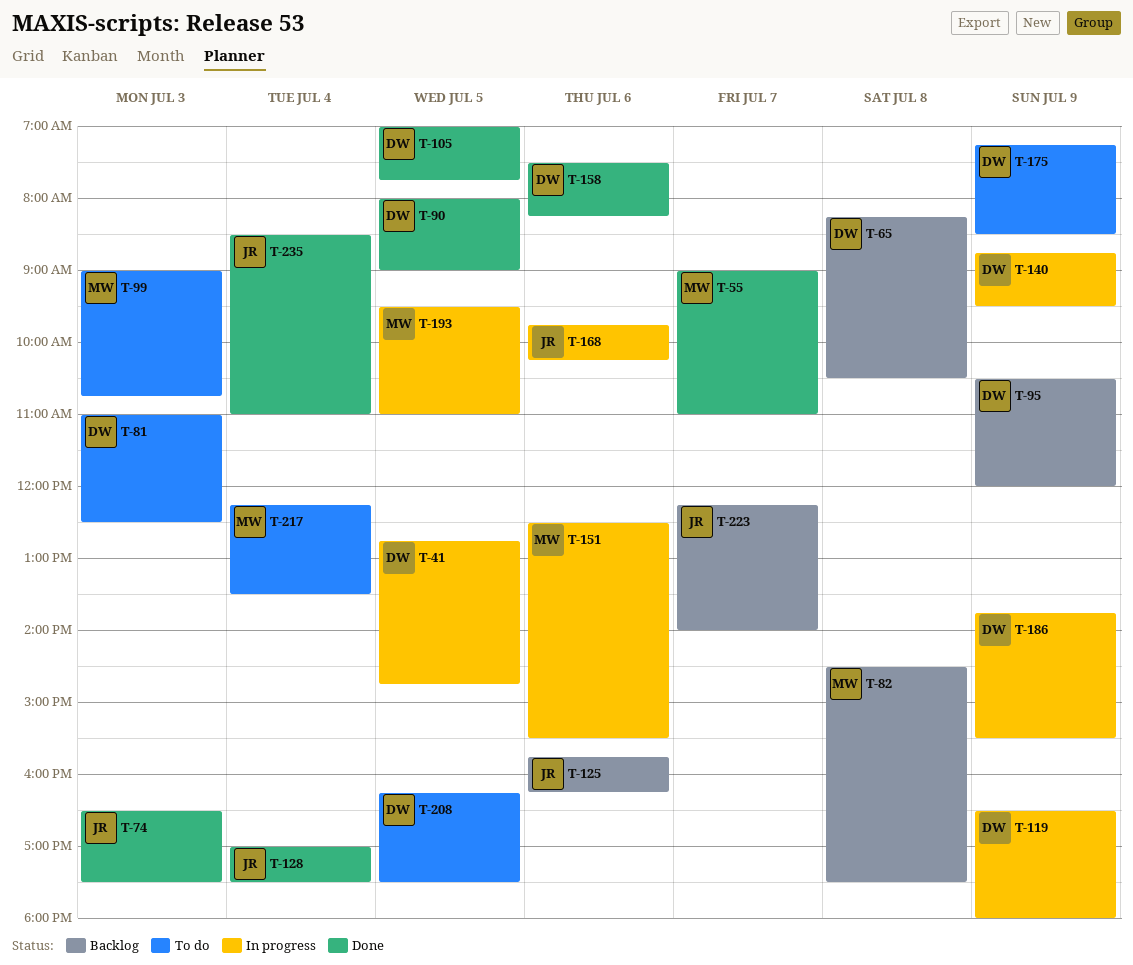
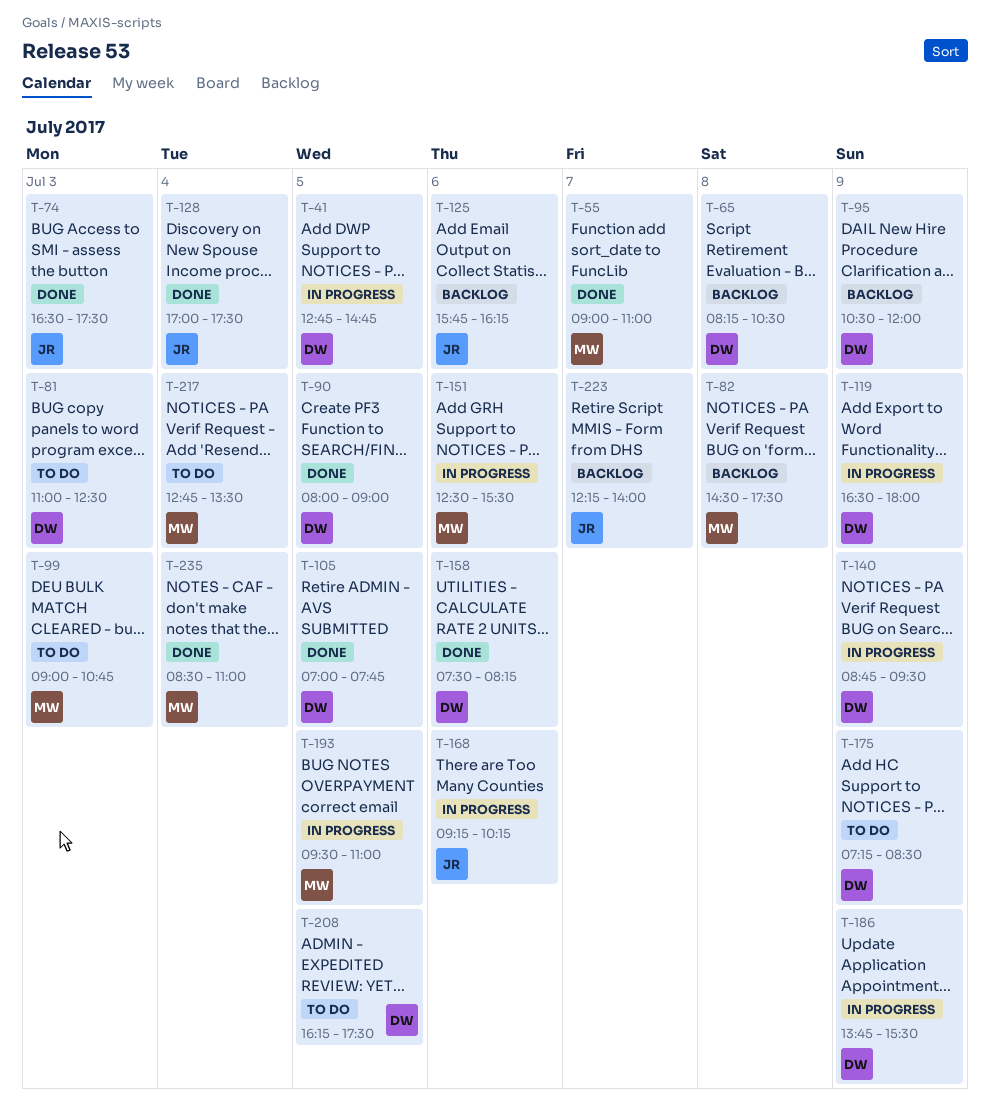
T-168, begins: 09:45 -> 09:15
T-217, begins: 12:15 -> 12:45
T-235, owner: JR -> MW

